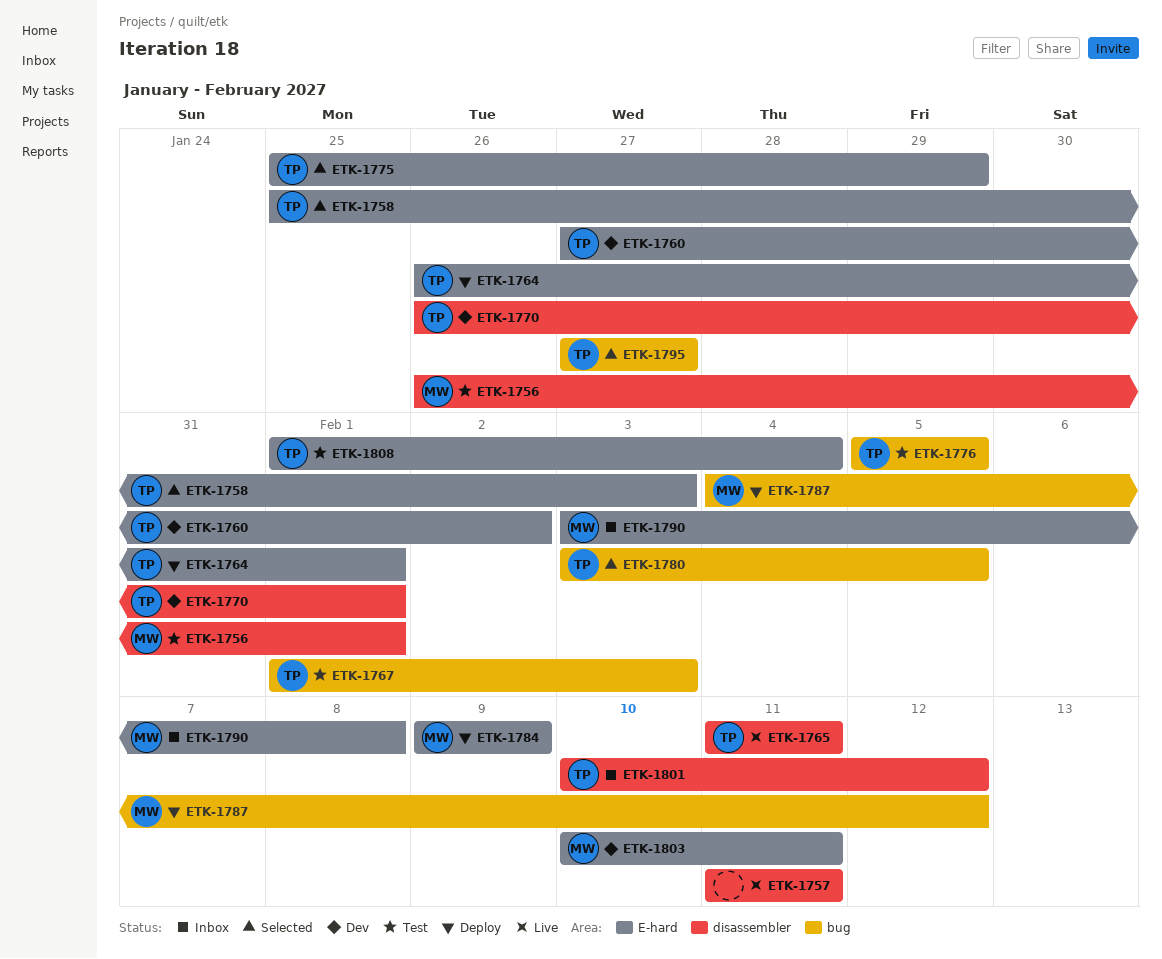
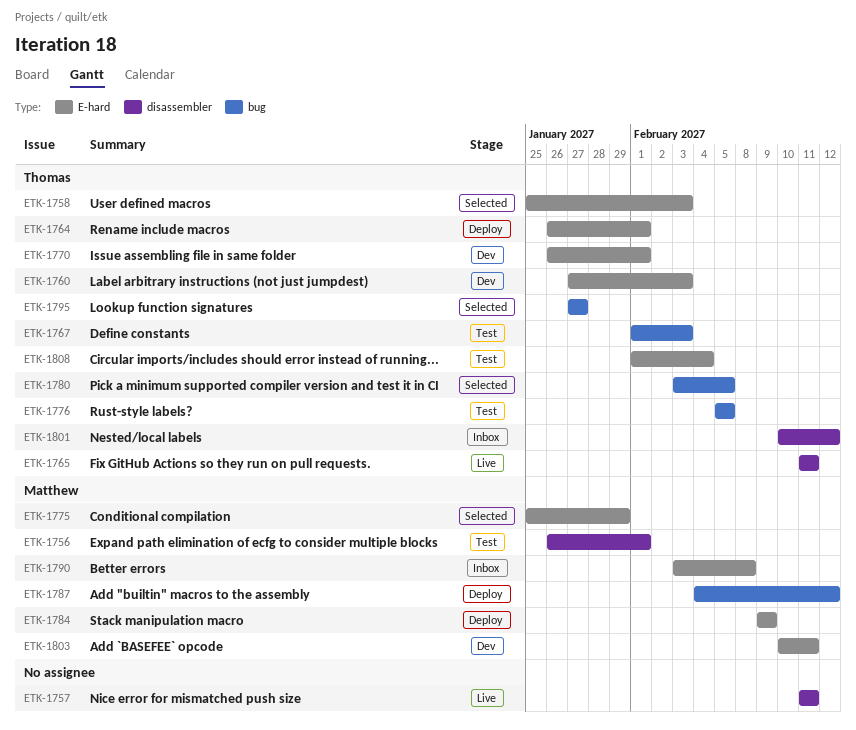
ETK-1760, due: Feb 2 -> Feb 3
ETK-1770, label: disassembler -> E-hard
ETK-1775, owner: Thomas -> Matthew

